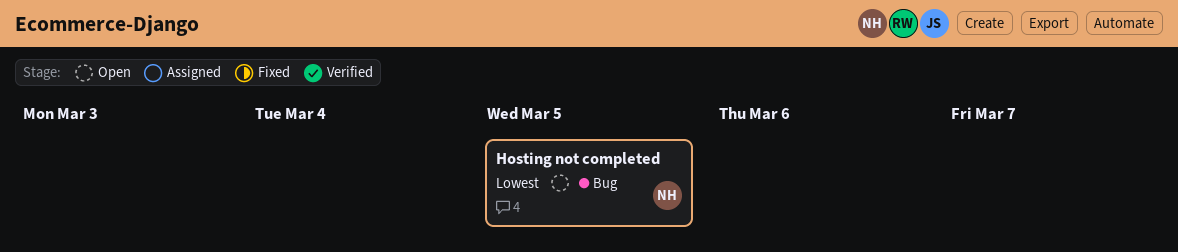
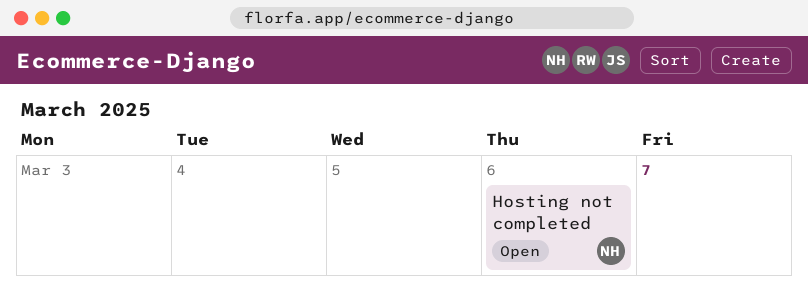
Hosting not completed, due: Mar 5 -> Mar 6

